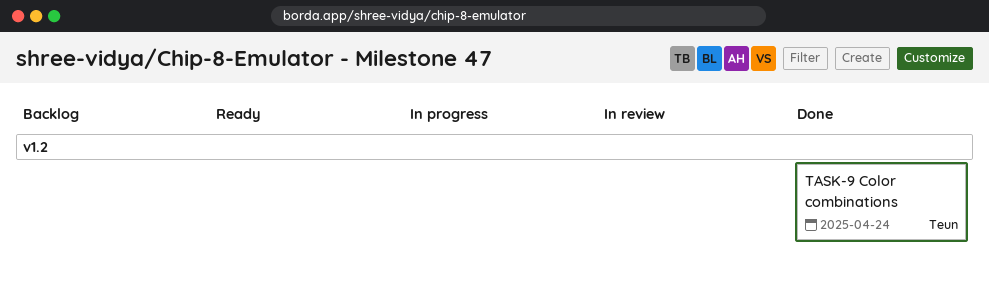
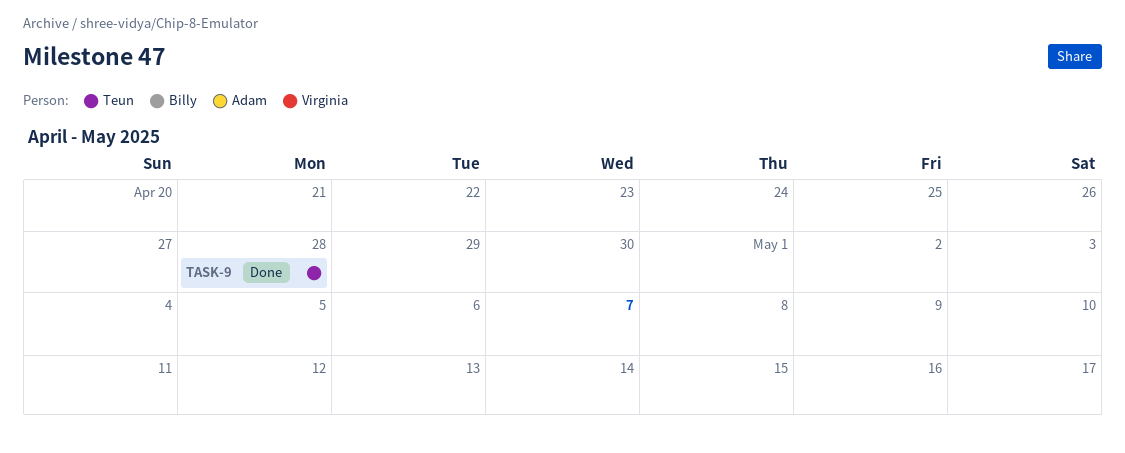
TASK-9, due: Apr 24 -> Apr 28

